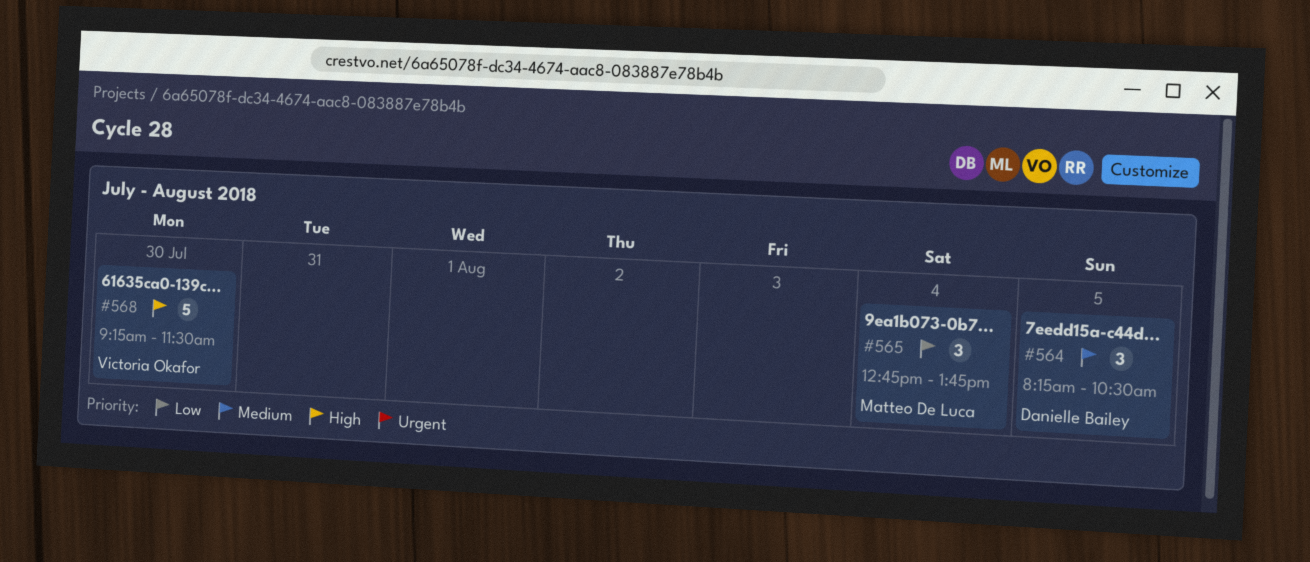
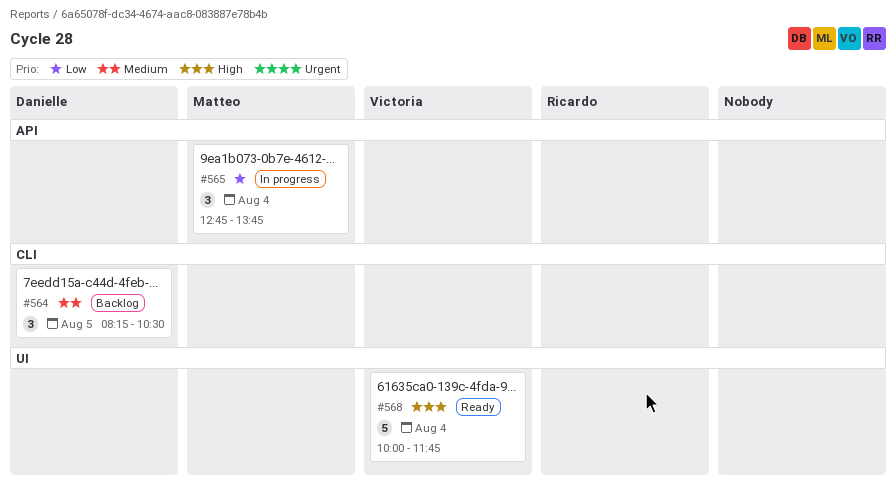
#568, day: Jul 30 -> Aug 4
#568, begins: 09:15 -> 10:00
#568, ends: 11:30 -> 11:45

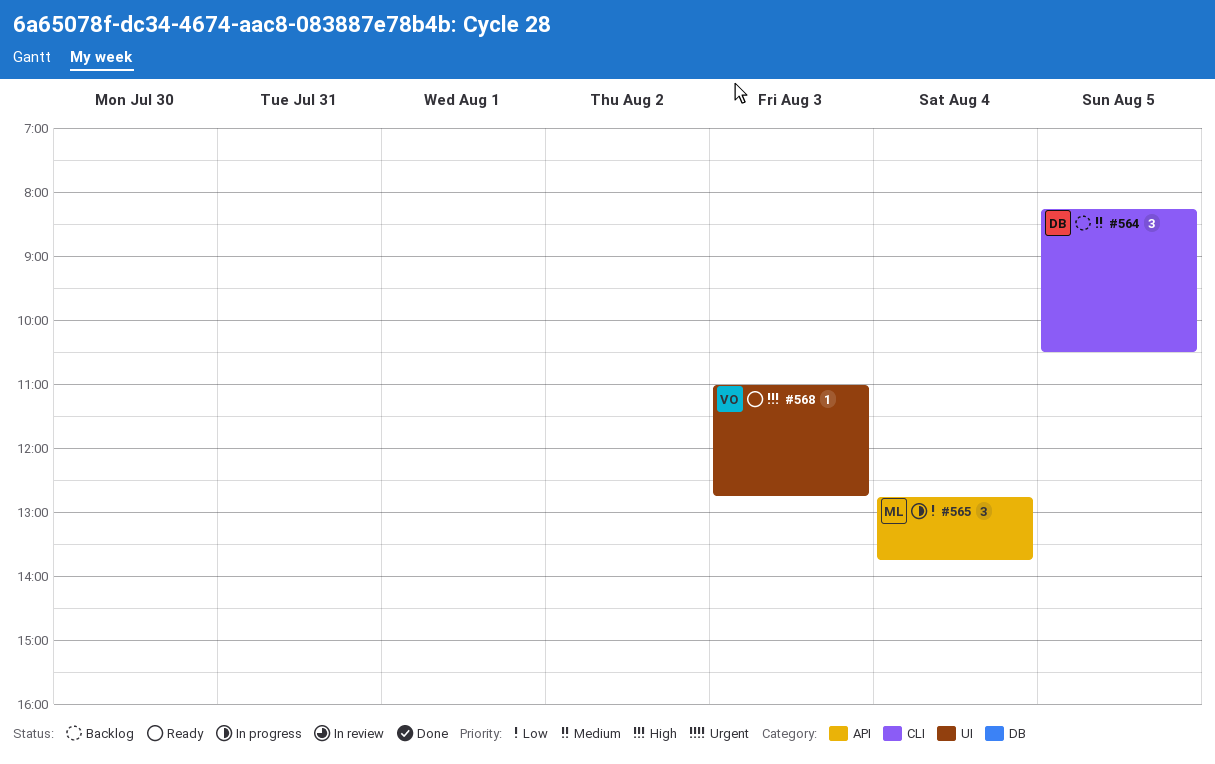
#568, estimate: 5 -> 1
#568, day: Aug 4 -> Aug 3
#568, begins: 10:00 -> 11:00
#568, ends: 11:45 -> 12:45

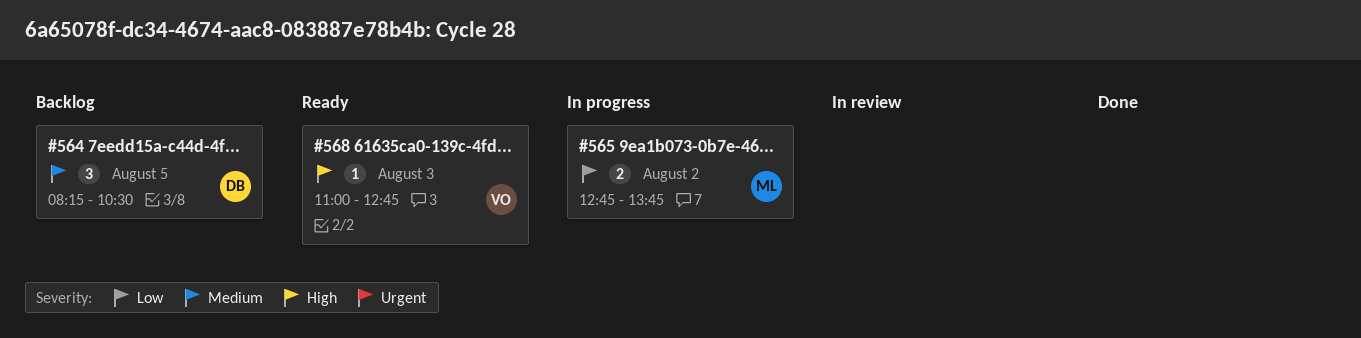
#565, estimate: 3 -> 2
#565, day: Aug 4 -> Aug 2

